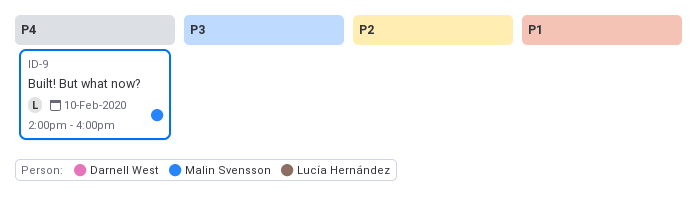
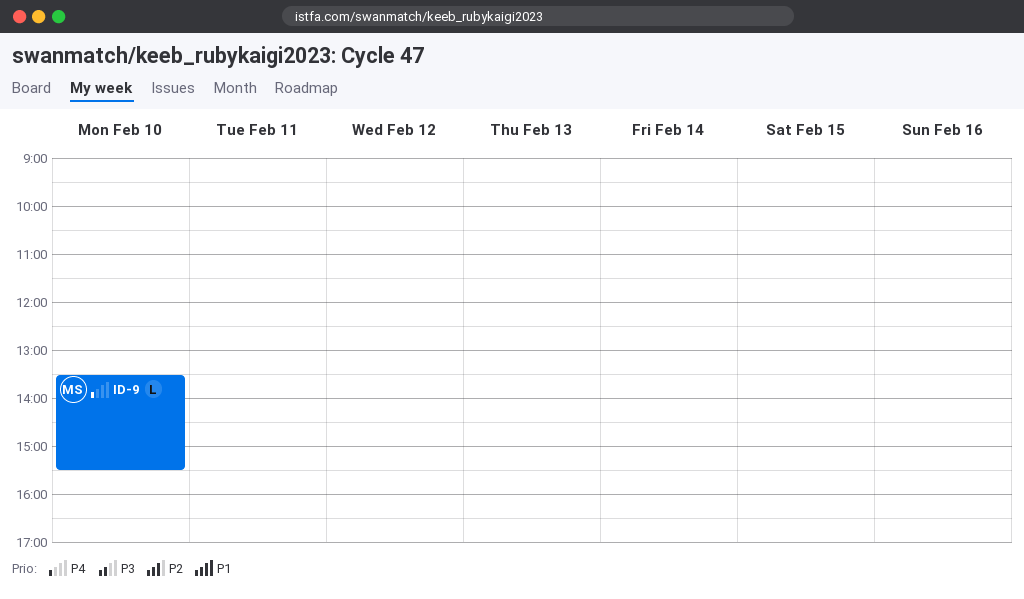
ID-9, begins: 14:00 -> 13:30
ID-9, ends: 16:00 -> 15:30

